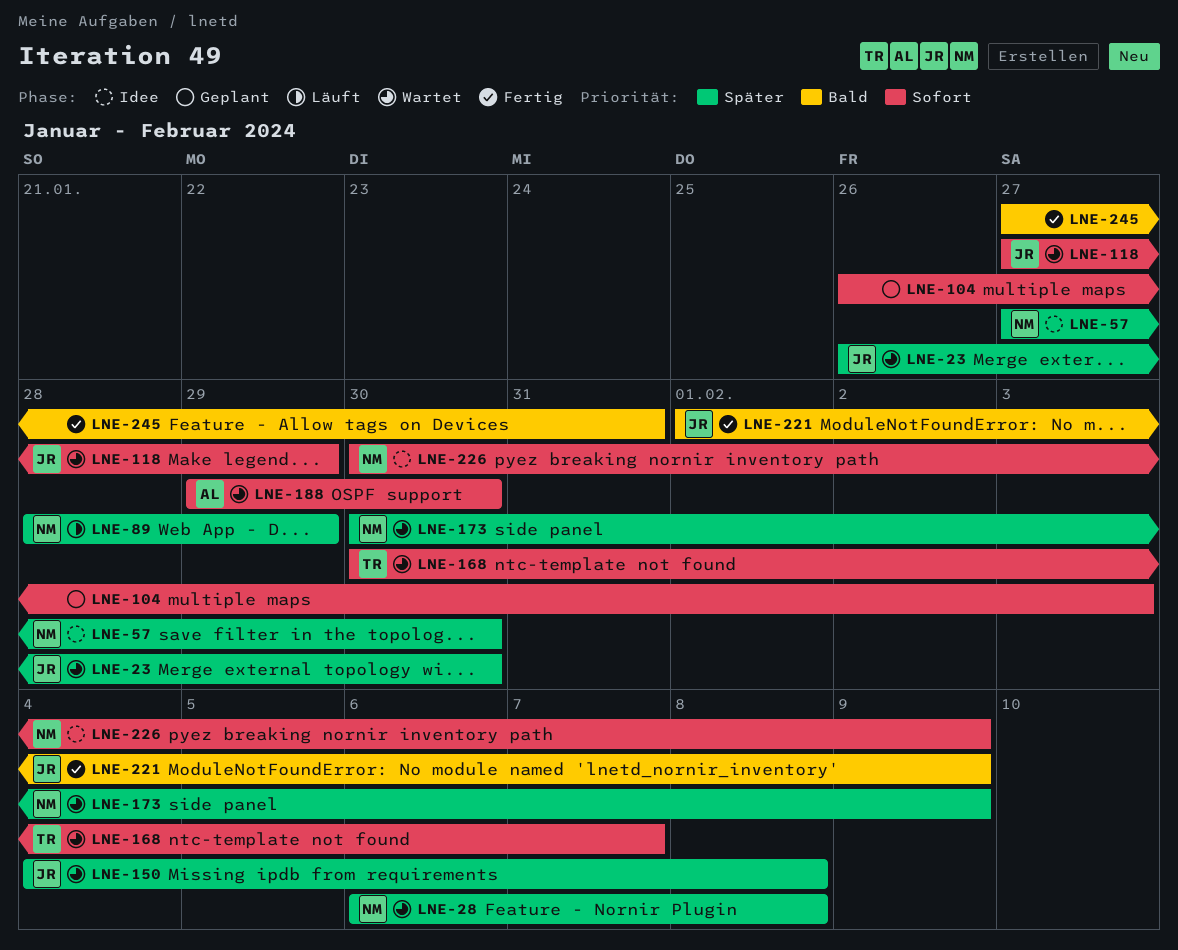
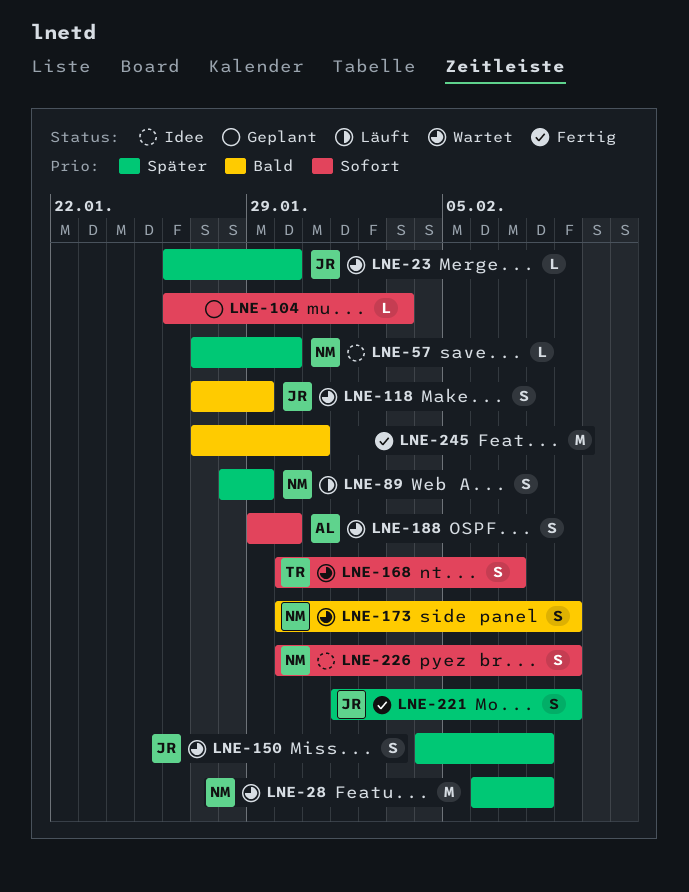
LNE-118, priority: Sofort -> Bald
LNE-173, priority: Später -> Bald
LNE-221, priority: Bald -> Später

